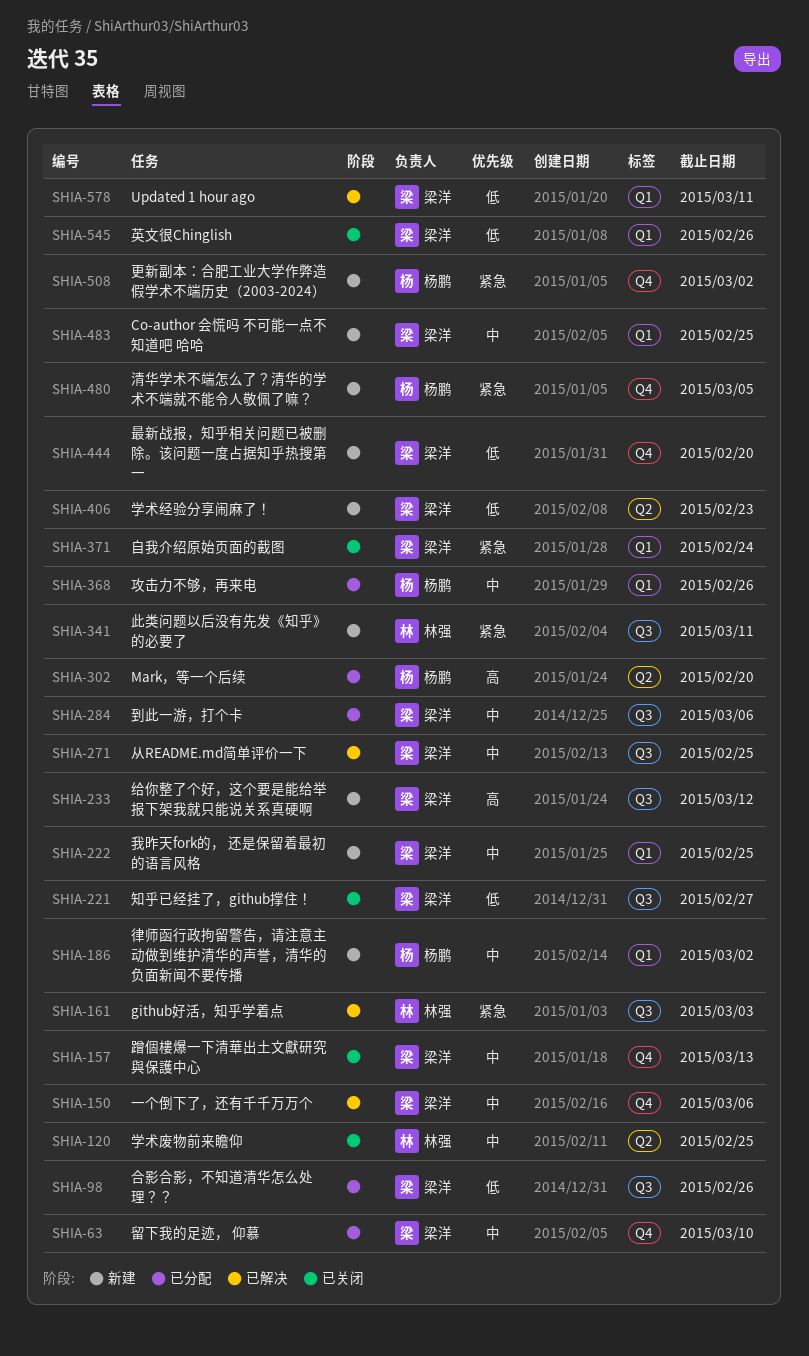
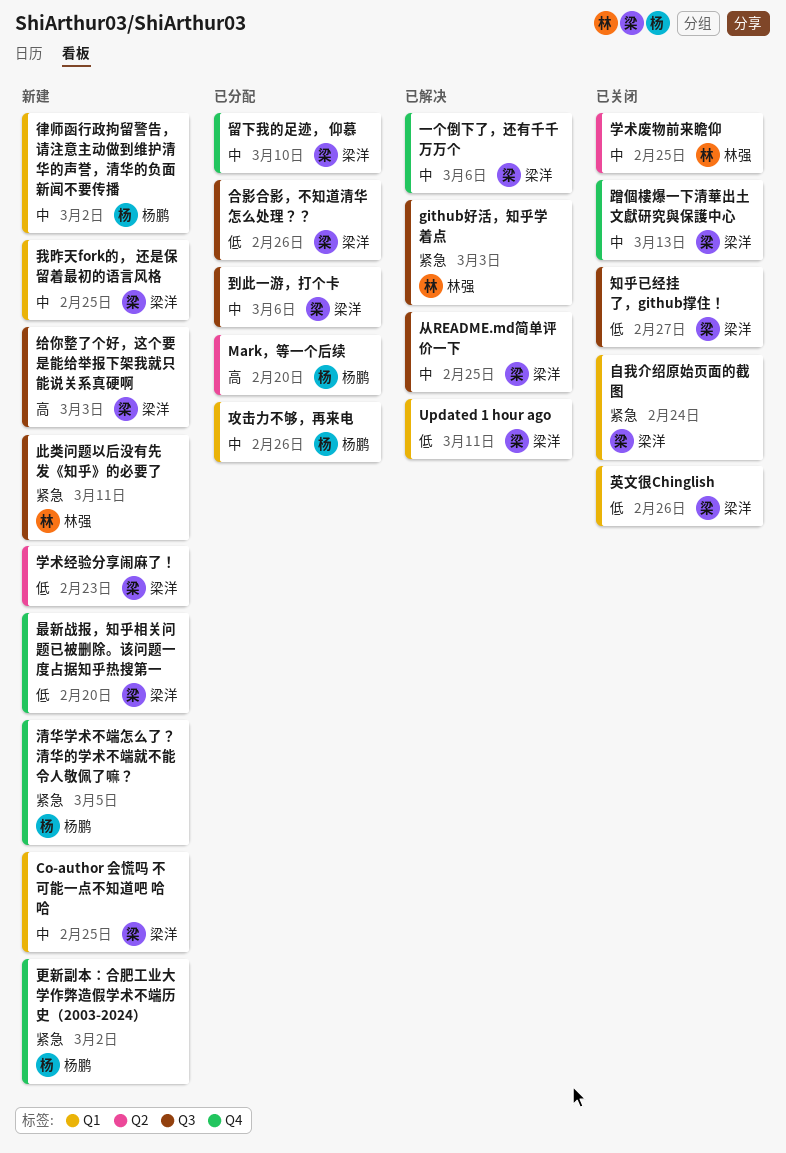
给你整了个好，这个要是能给举报下架我就只能说关系真硬啊, due: Mar 12 -> Mar 3

